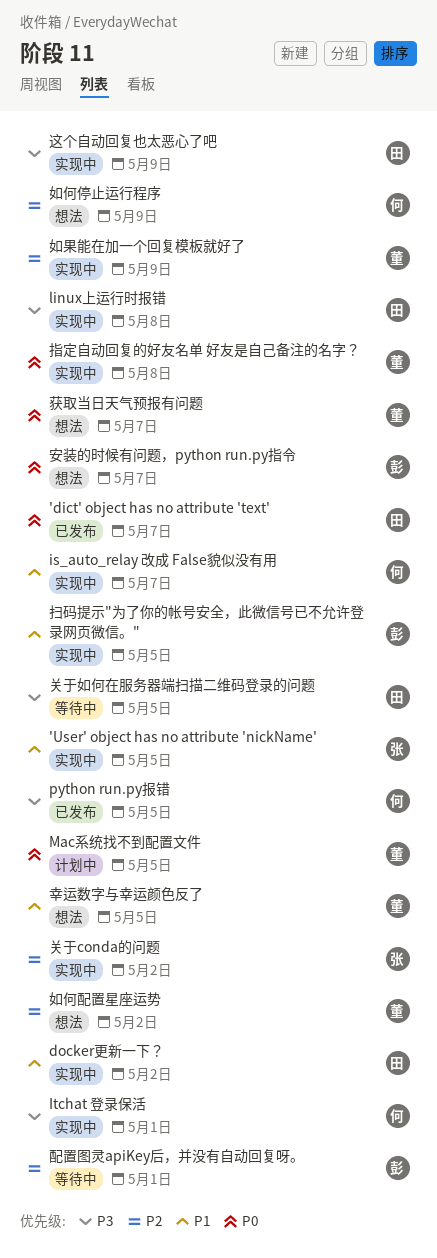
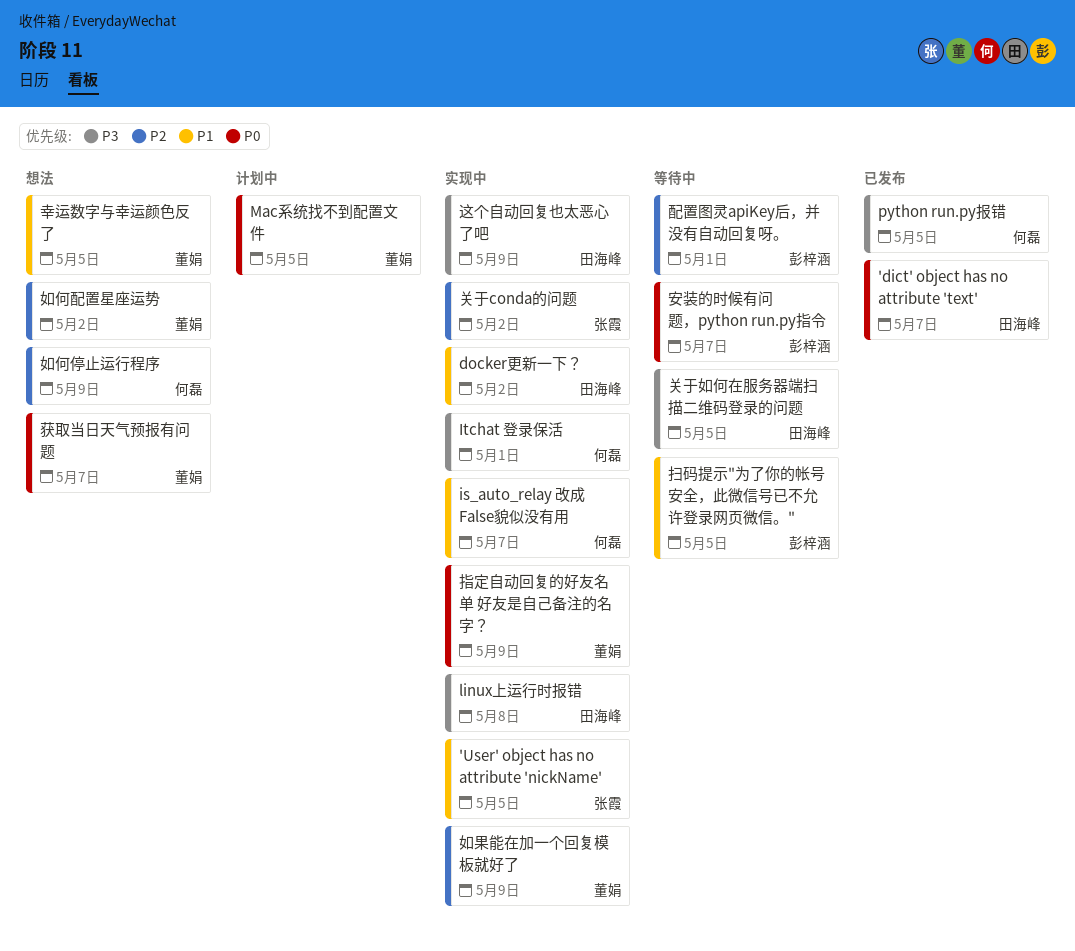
安装的时候有问题，python run.py指令, status: 想法 -> 等待中
扫码提示"为了你的帐号安全，此微信号已不允许登录网页微信。", status: 实现中 -> 等待中
指定自动回复的好友名单 好友是自己备注的名字？, due: May 8 -> May 9

